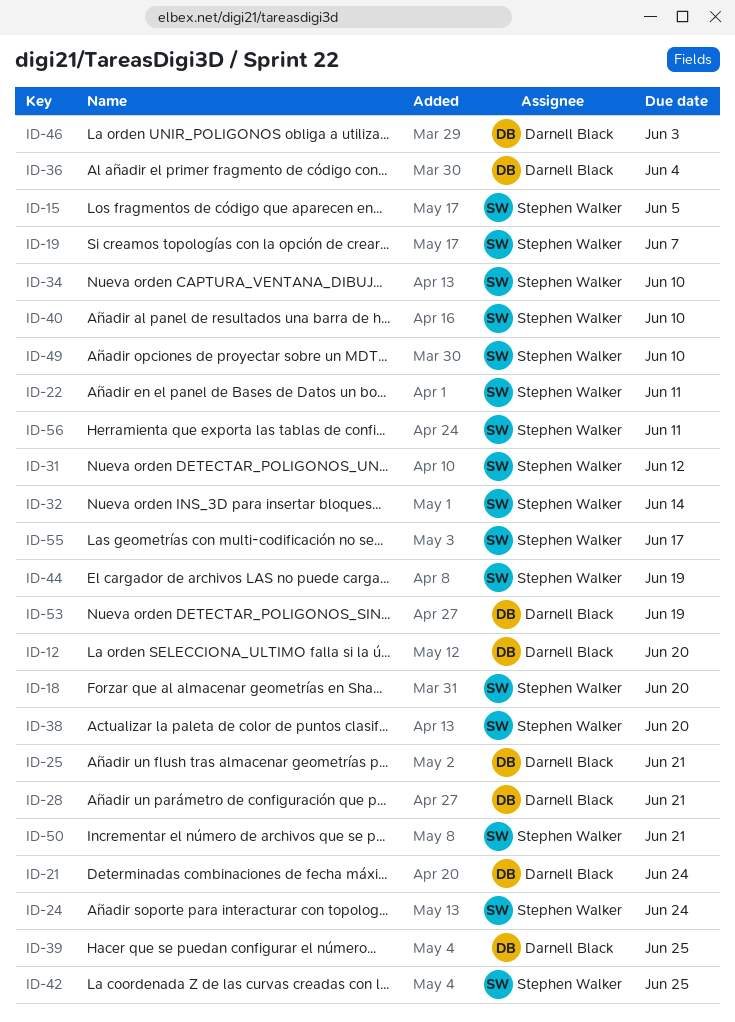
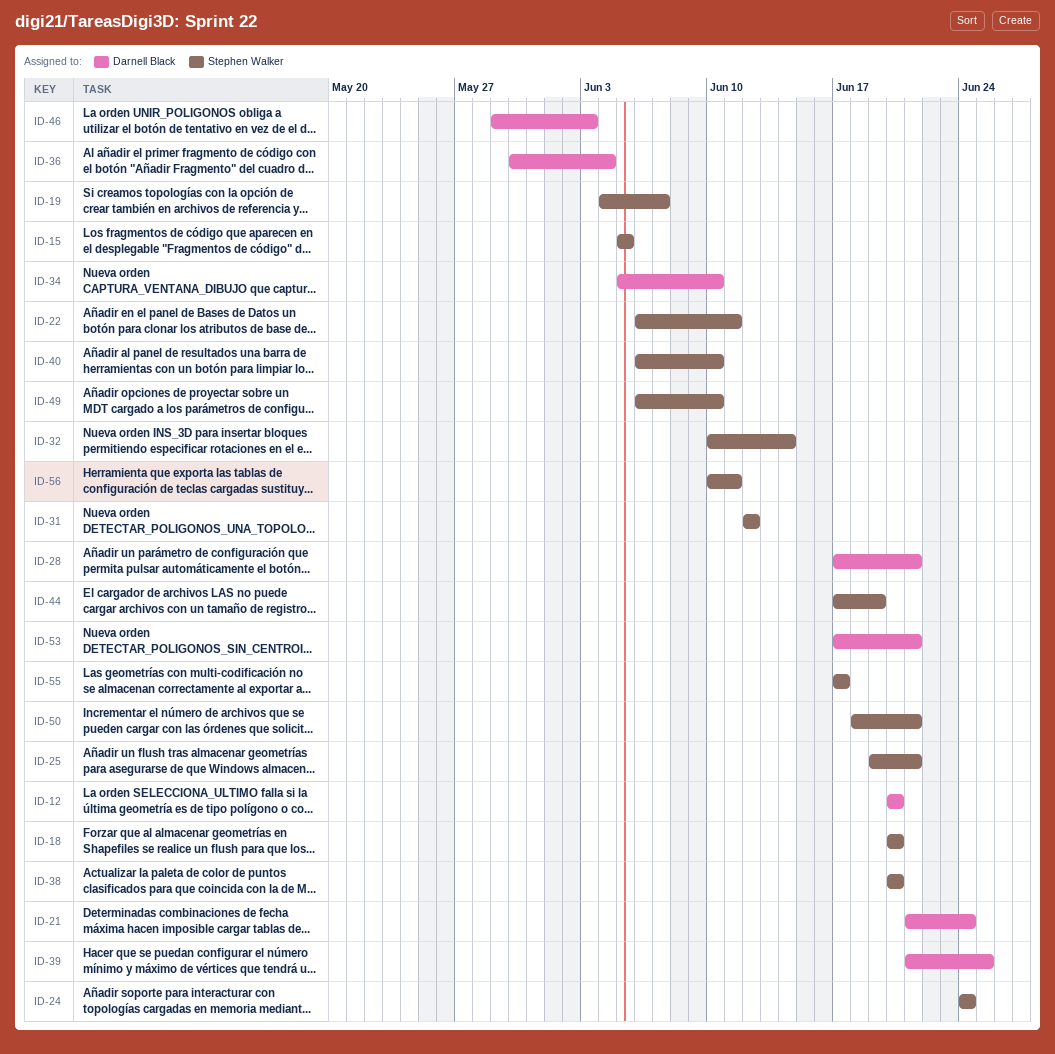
ID-25, owner: Darnell Black -> Stephen Walker
ID-34, owner: Stephen Walker -> Darnell Black
ID-42: present -> none
ID-53, due: Jun 19 -> Jun 21

